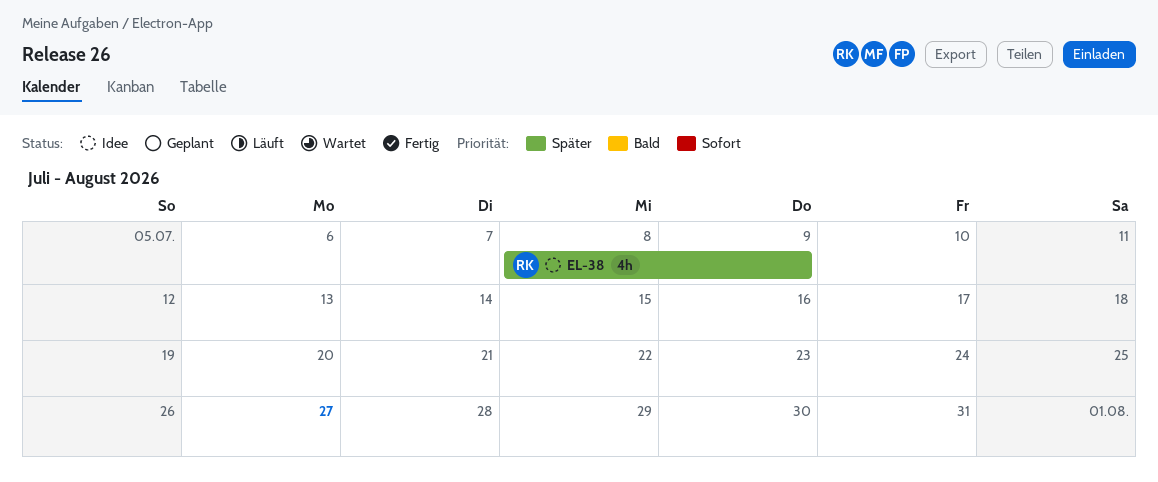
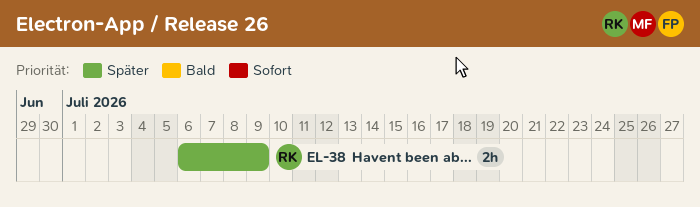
EL-38, estimate: 4h -> 2h
EL-38, start: Jul 8 -> Jul 6

